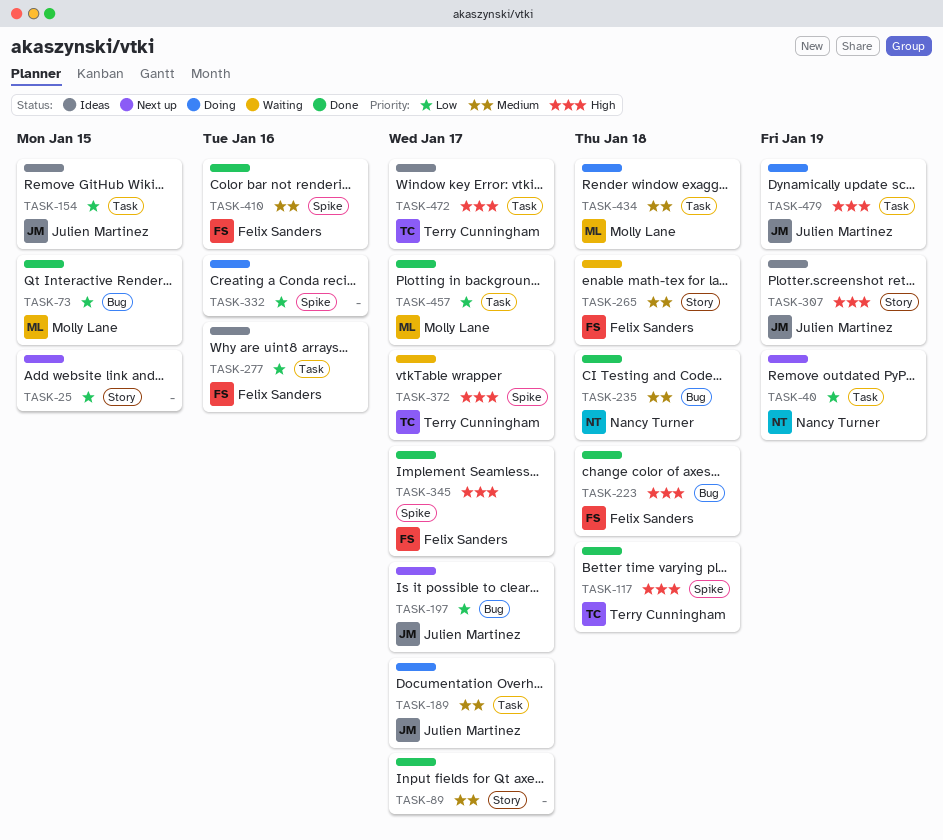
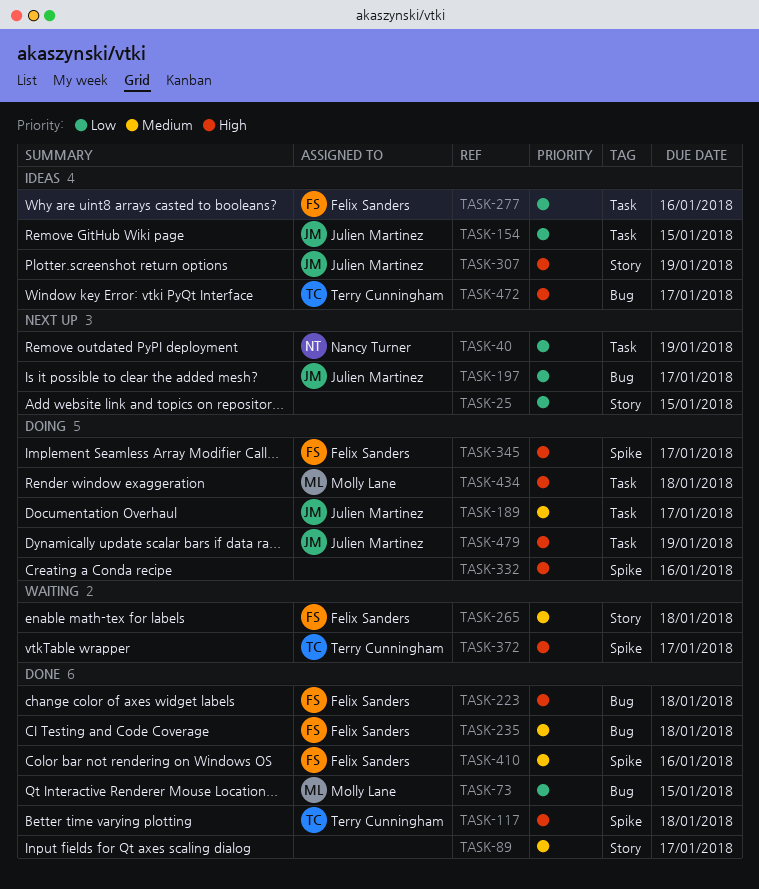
TASK-235, owner: Nancy Turner -> Felix Sanders
TASK-332, priority: Low -> High
TASK-345, status: Done -> Doing
TASK-434, priority: Medium -> High
TASK-457: present -> none
TASK-472, label: Task -> Bug

